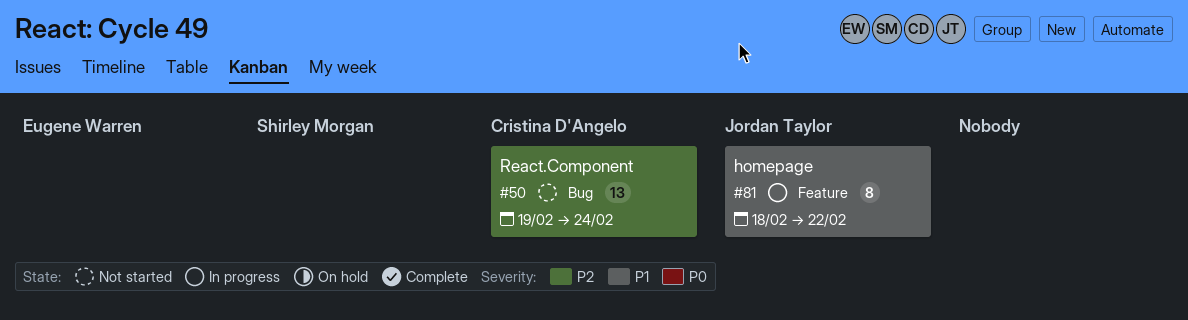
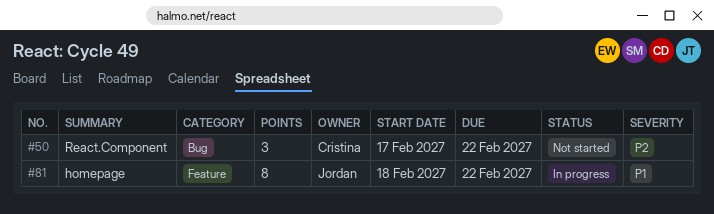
#50, estimate: 13 -> 3
#50, start: Feb 19 -> Feb 17
#50, due: Feb 24 -> Feb 22

